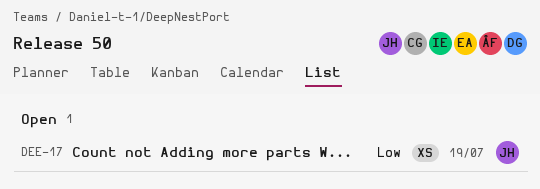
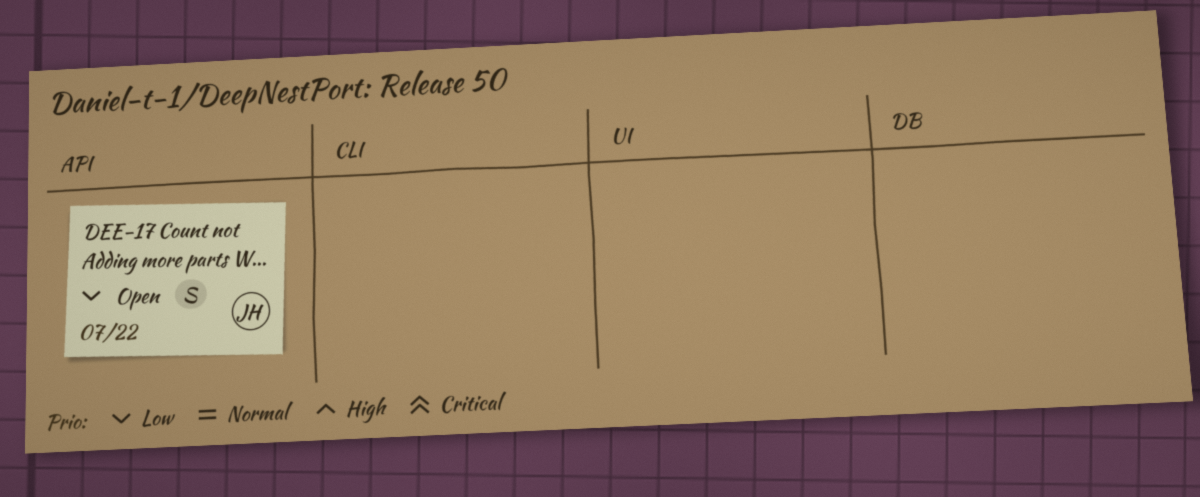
DEE-17, estimate: XS -> S
DEE-17, due: Jul 19 -> Jul 22

